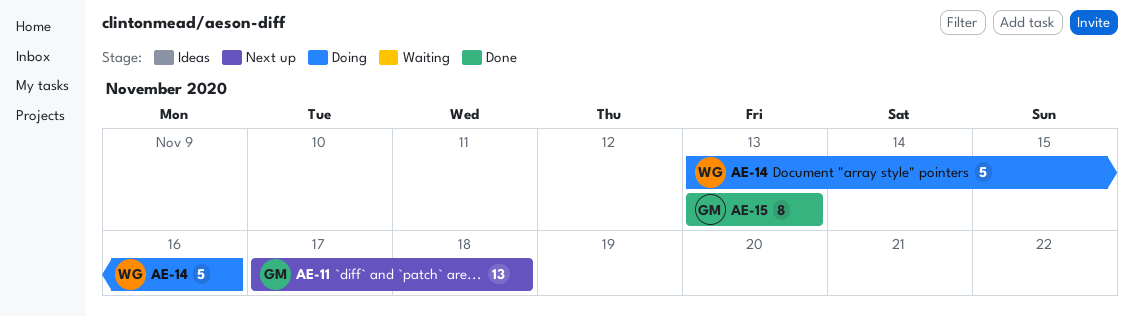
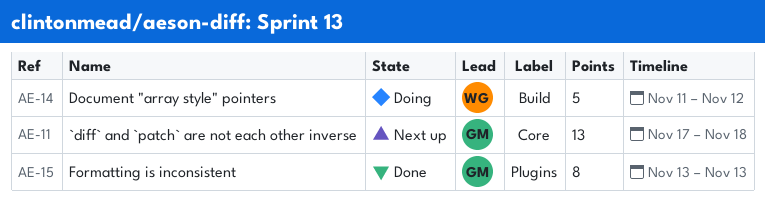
AE-14, start: Nov 13 -> Nov 11
AE-14, due: Nov 16 -> Nov 12

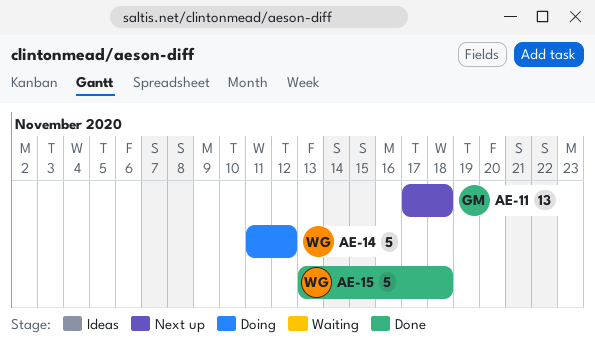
AE-15, owner: GM -> WG
AE-15, estimate: 8 -> 5
AE-15, due: Nov 13 -> Nov 18

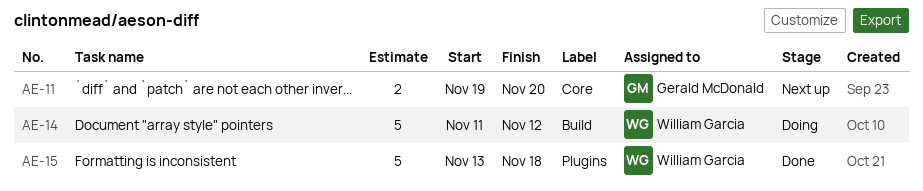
AE-11, estimate: 13 -> 2
AE-11, start: Nov 17 -> Nov 19
AE-11, due: Nov 18 -> Nov 20

